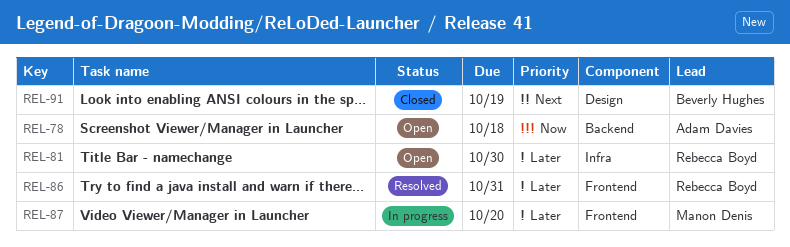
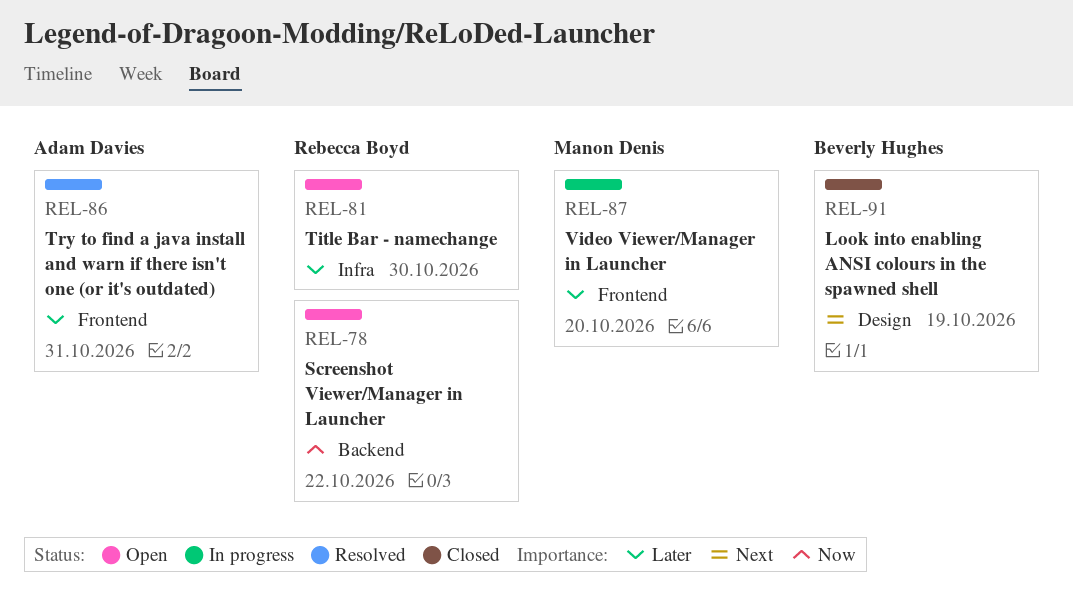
REL-78, owner: Adam Davies -> Rebecca Boyd
REL-78, due: Oct 18 -> Oct 22
REL-86, owner: Rebecca Boyd -> Adam Davies

